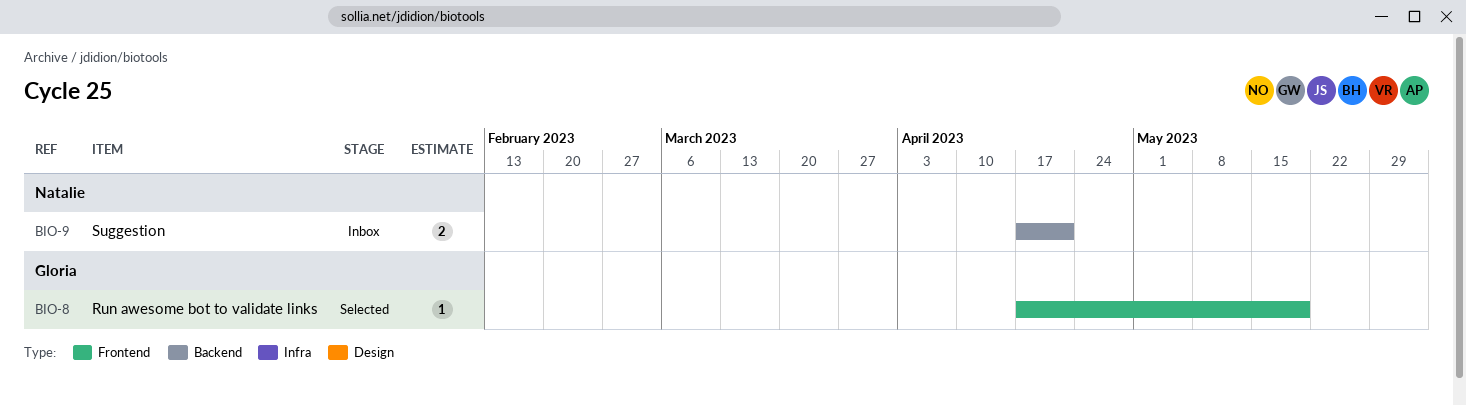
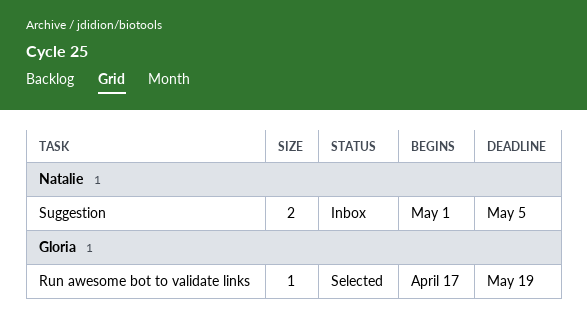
Suggestion, start: Apr 17 -> May 1
Suggestion, due: Apr 21 -> May 5

